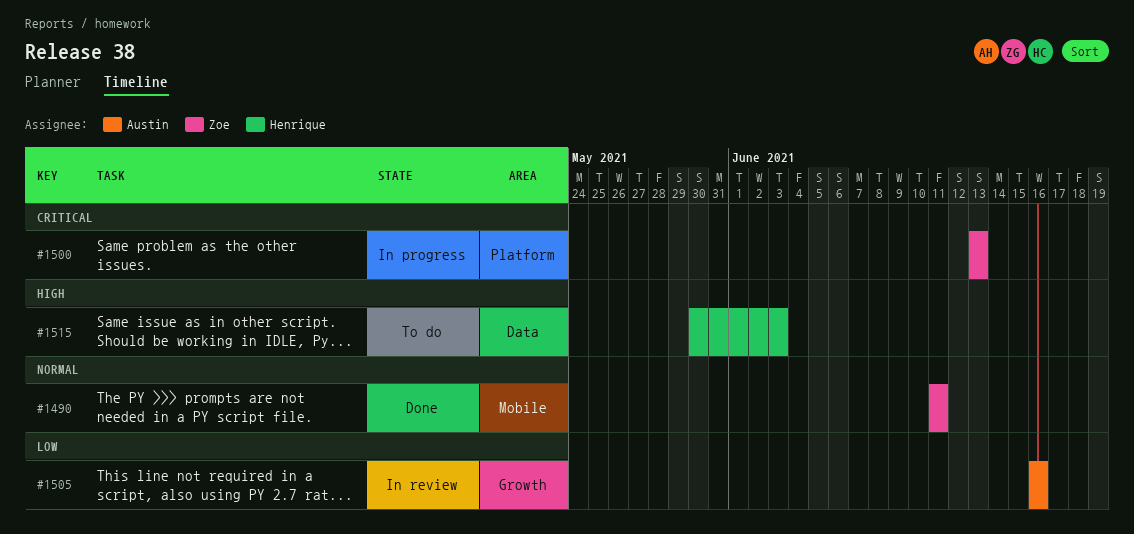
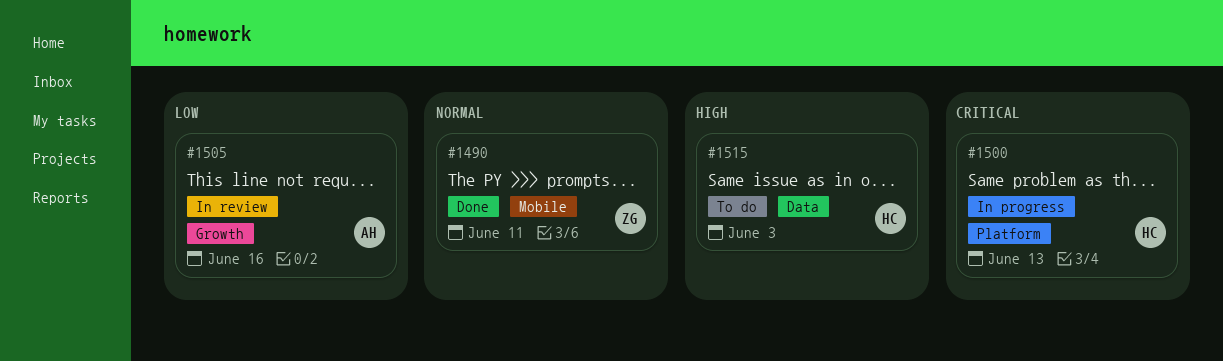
#1500, owner: Zoe -> Henrique

